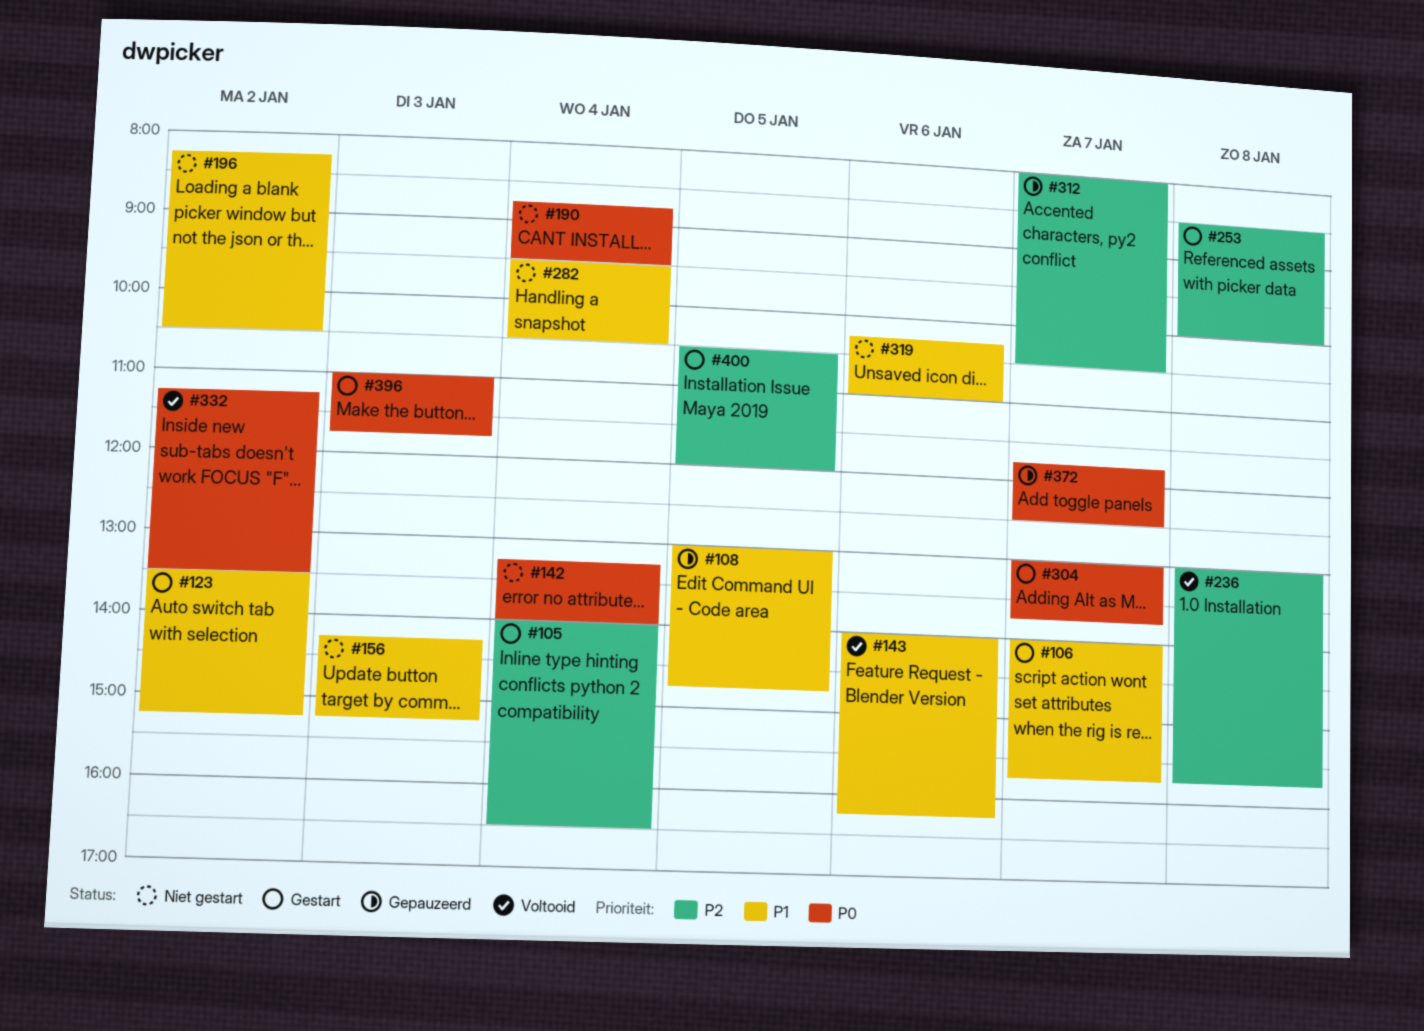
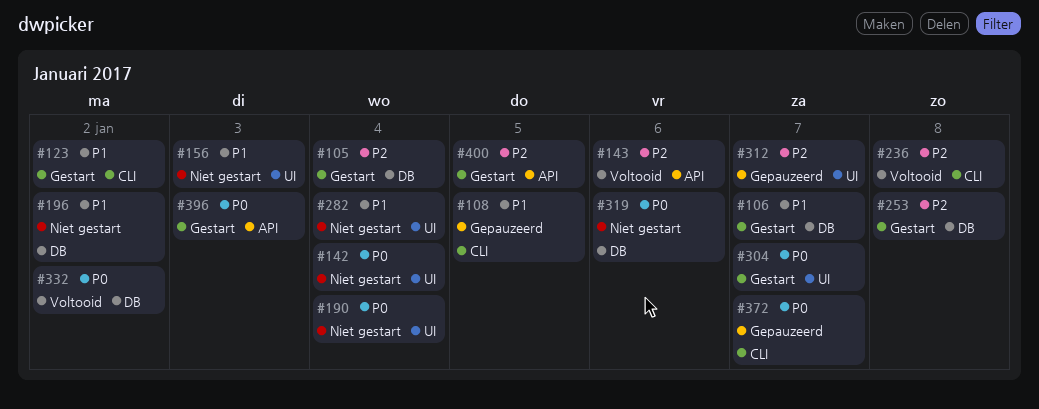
#143, priority: P1 -> P2
#319, priority: P1 -> P0

